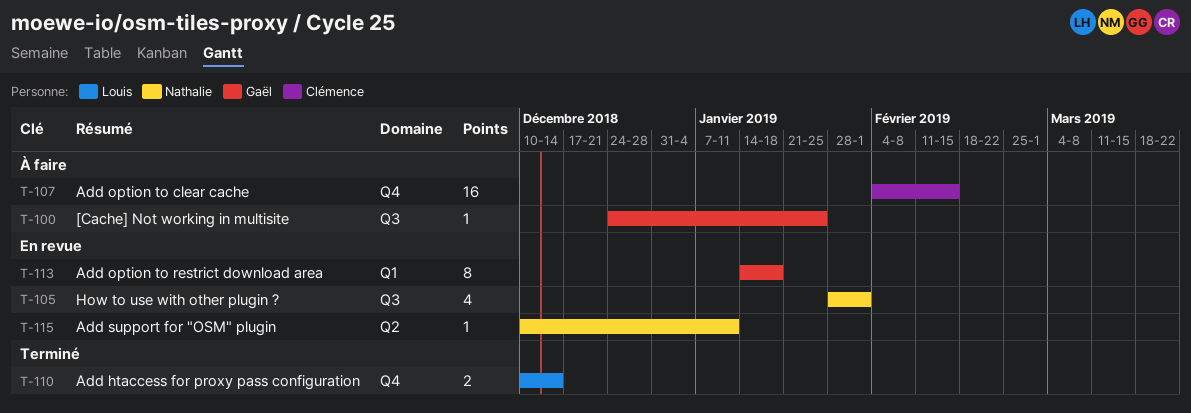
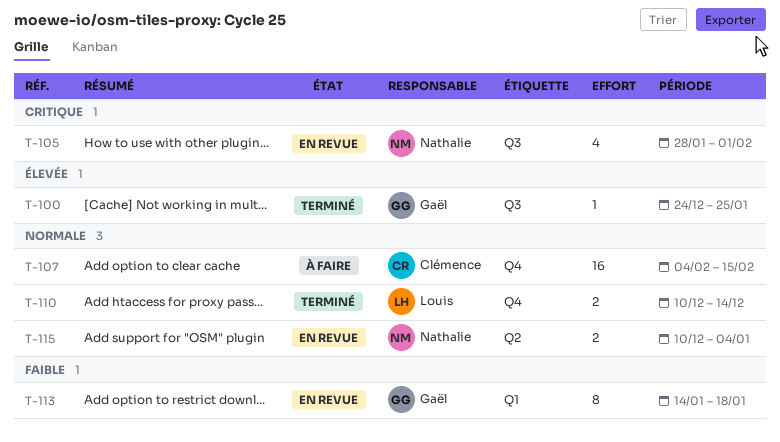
T-100, status: À faire -> Terminé
T-115, estimate: 1 -> 2
T-115, due: Jan 11 -> Jan 4

